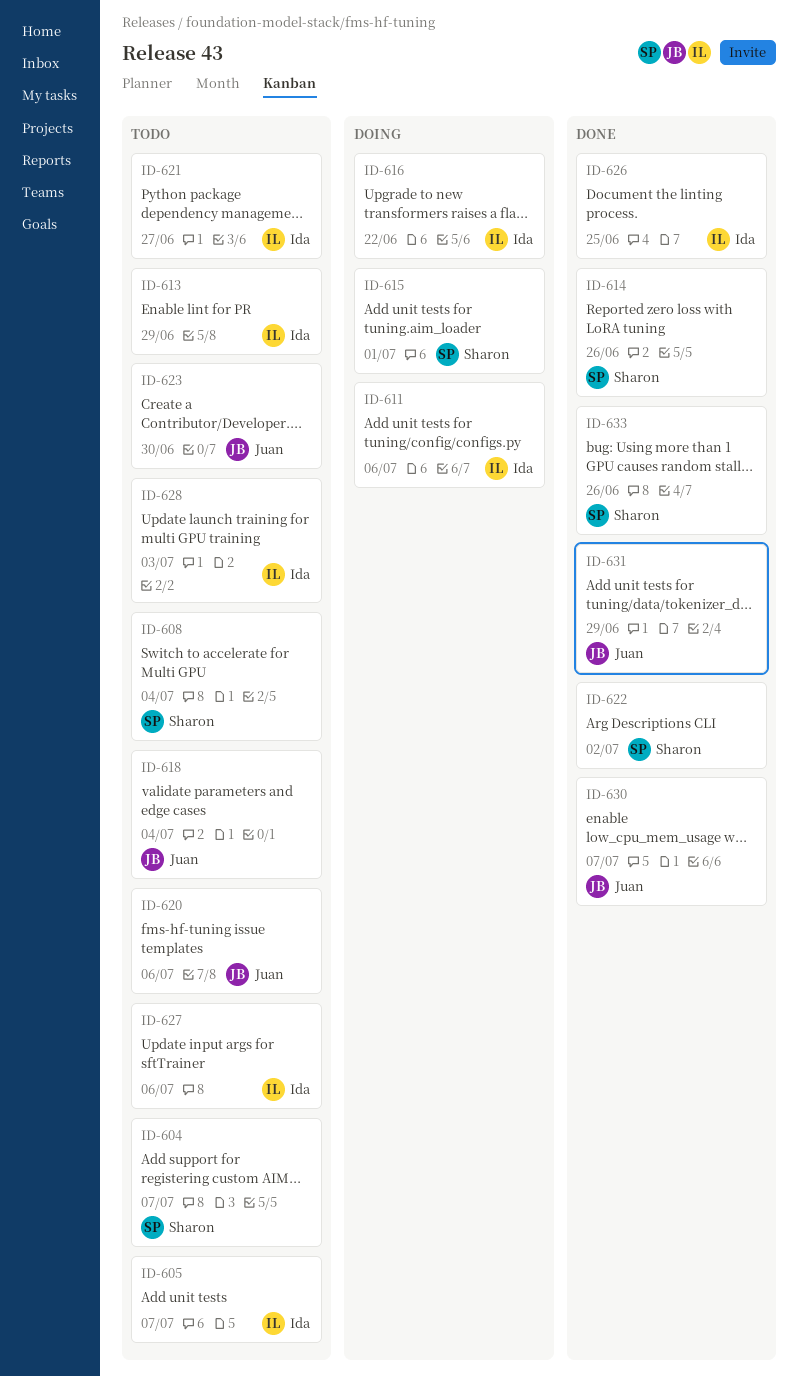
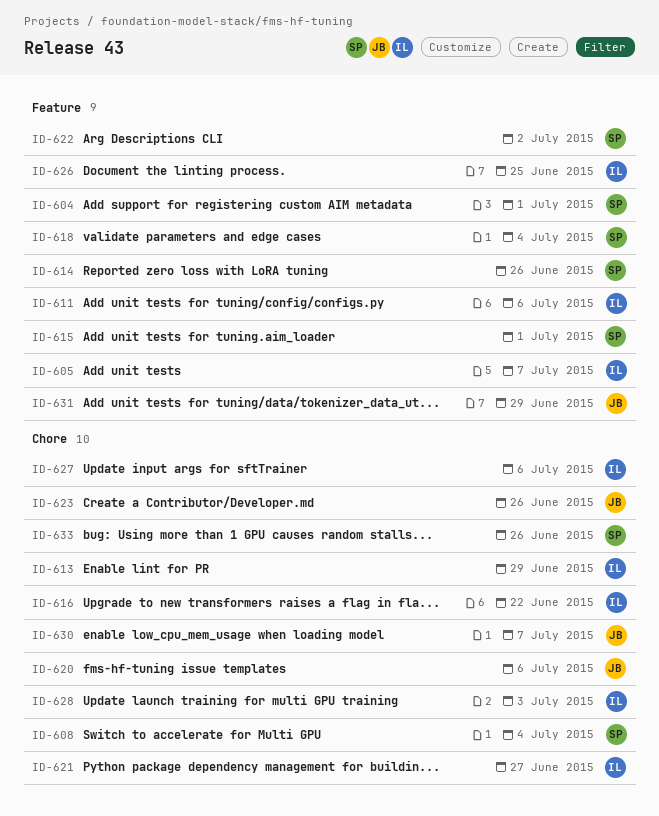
ID-604, due: Jul 7 -> Jul 1
ID-618, owner: Juan -> Sharon
ID-623, due: Jun 30 -> Jun 26

